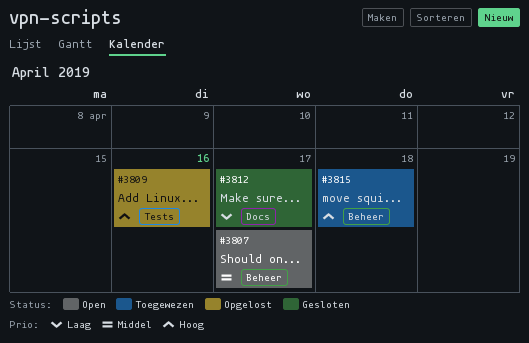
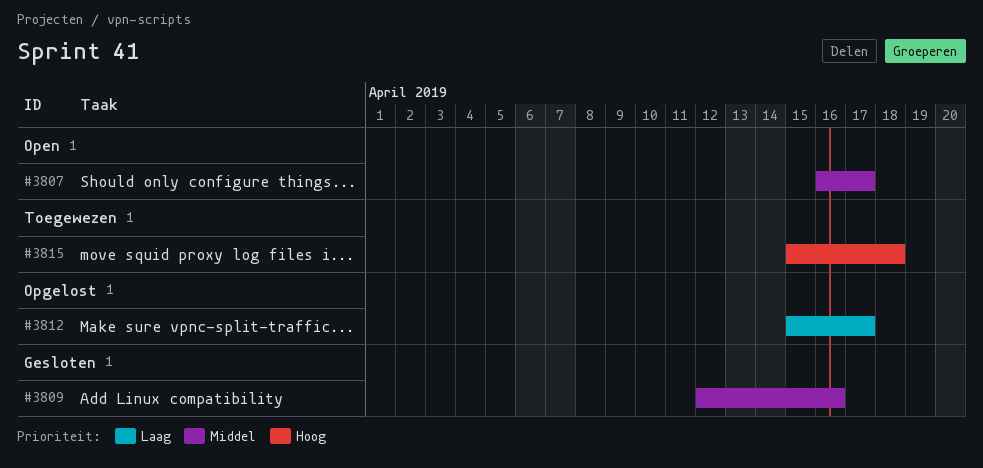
#3809, status: Opgelost -> Gesloten
#3809, priority: Hoog -> Middel
#3812, status: Gesloten -> Opgelost

